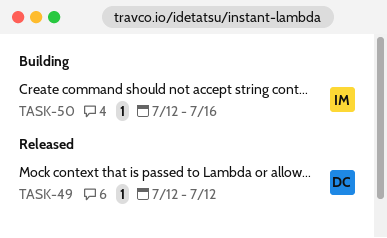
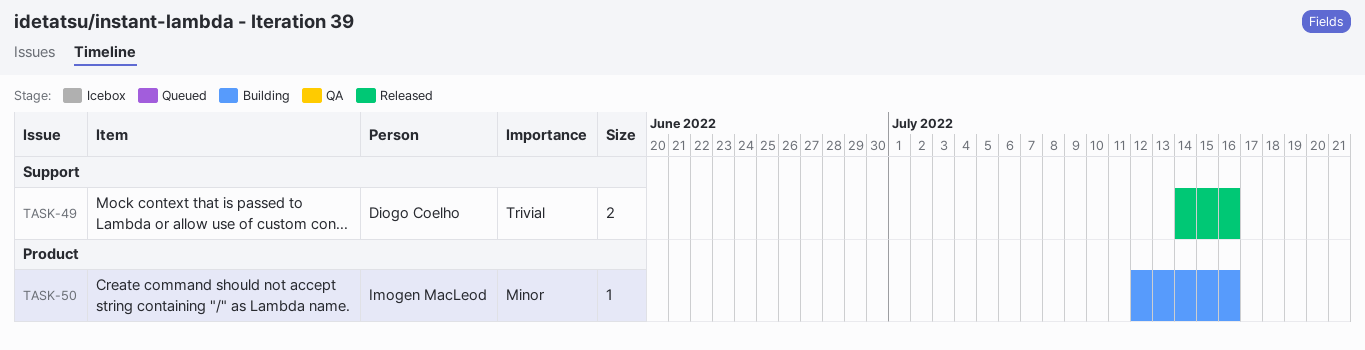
TASK-49, estimate: 1 -> 2
TASK-49, start: Jul 12 -> Jul 14
TASK-49, due: Jul 12 -> Jul 16

